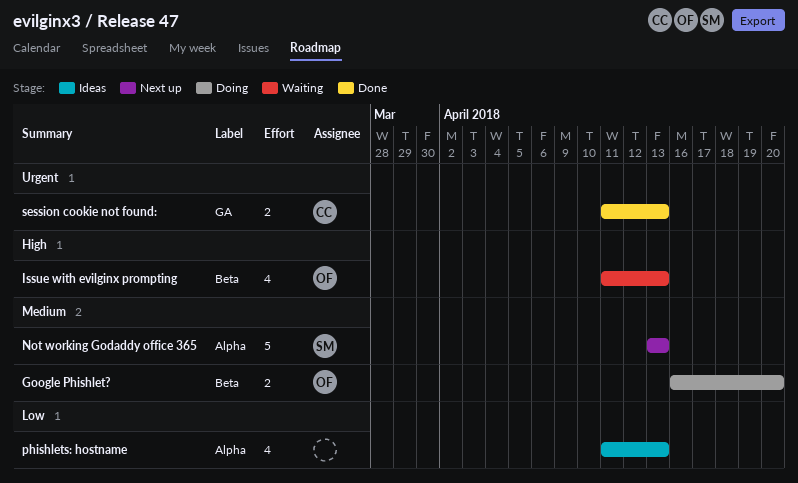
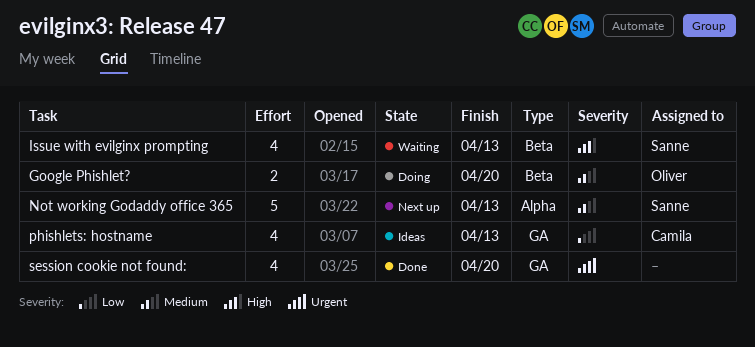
Issue with evilginx prompting, owner: Oliver -> Sanne
phishlets: hostname, owner: none -> Camila
phishlets: hostname, label: Alpha -> GA
session cookie not found:, owner: Camila -> none
session cookie not found:, estimate: 2 -> 4
session cookie not found:, due: Apr 13 -> Apr 20

